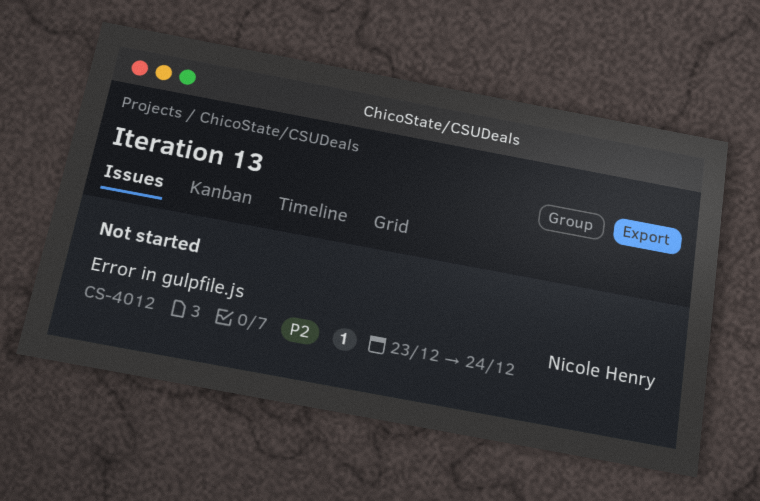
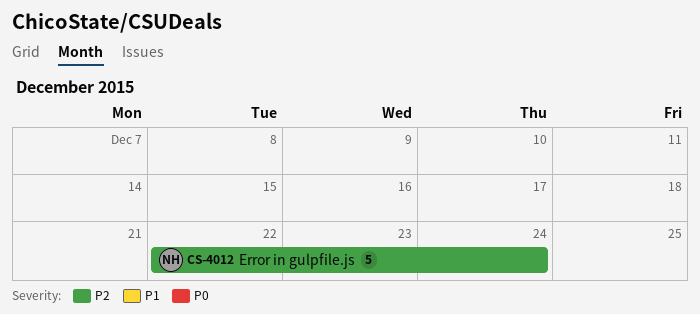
CS-4012, estimate: 1 -> 5
CS-4012, start: Dec 23 -> Dec 22

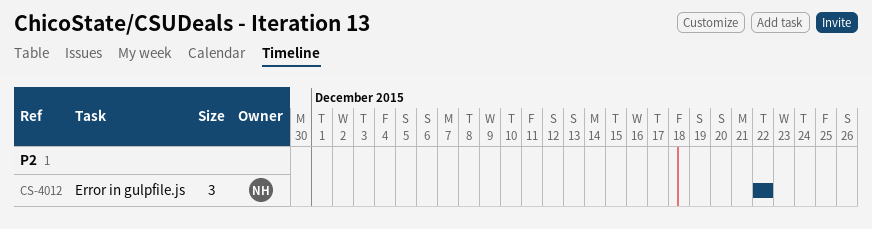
CS-4012, estimate: 5 -> 3
CS-4012, due: Dec 24 -> Dec 22

